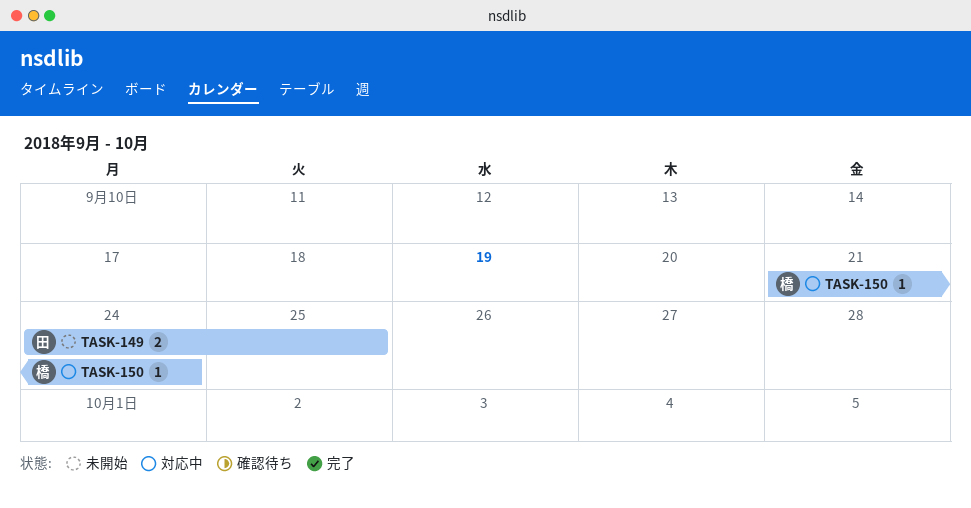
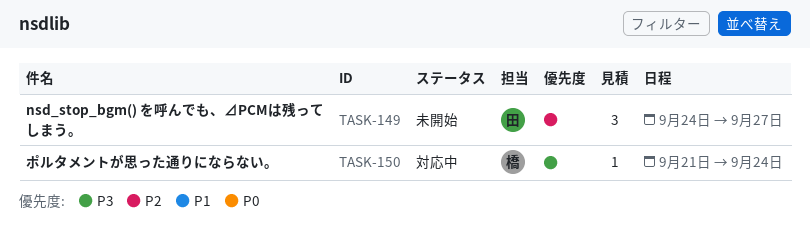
TASK-149, estimate: 2 -> 3
TASK-149, due: Sep 25 -> Sep 27

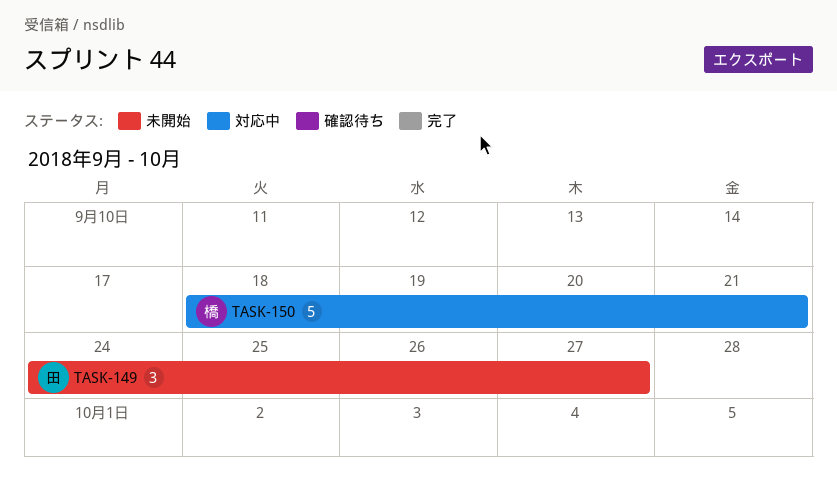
TASK-150, estimate: 1 -> 5
TASK-150, start: Sep 21 -> Sep 18
TASK-150, due: Sep 24 -> Sep 21

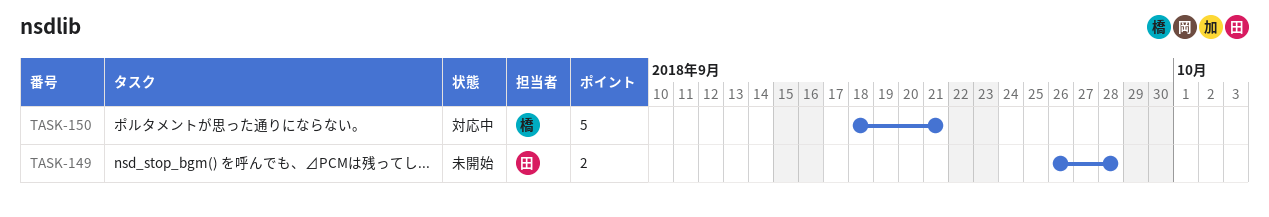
TASK-149, estimate: 3 -> 2
TASK-149, start: Sep 24 -> Sep 26
TASK-149, due: Sep 27 -> Sep 28

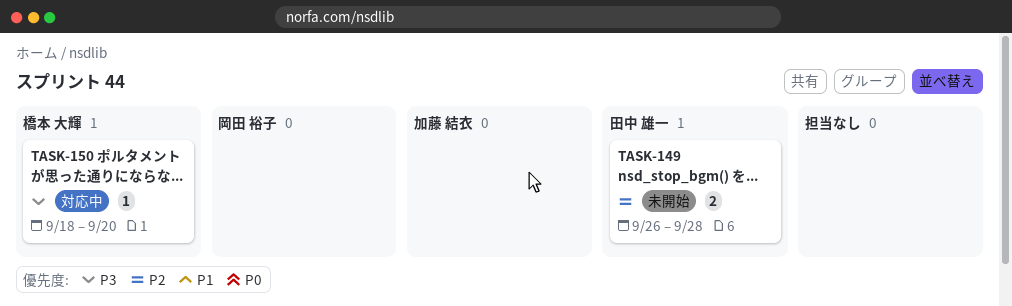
TASK-150, estimate: 5 -> 1
TASK-150, due: Sep 21 -> Sep 20

